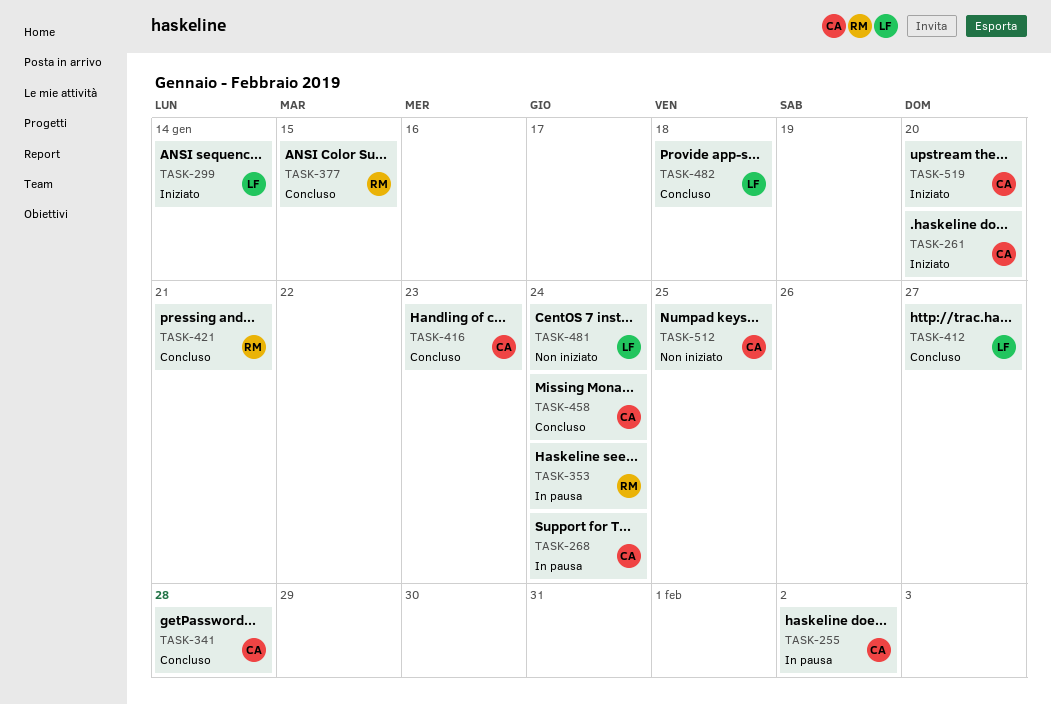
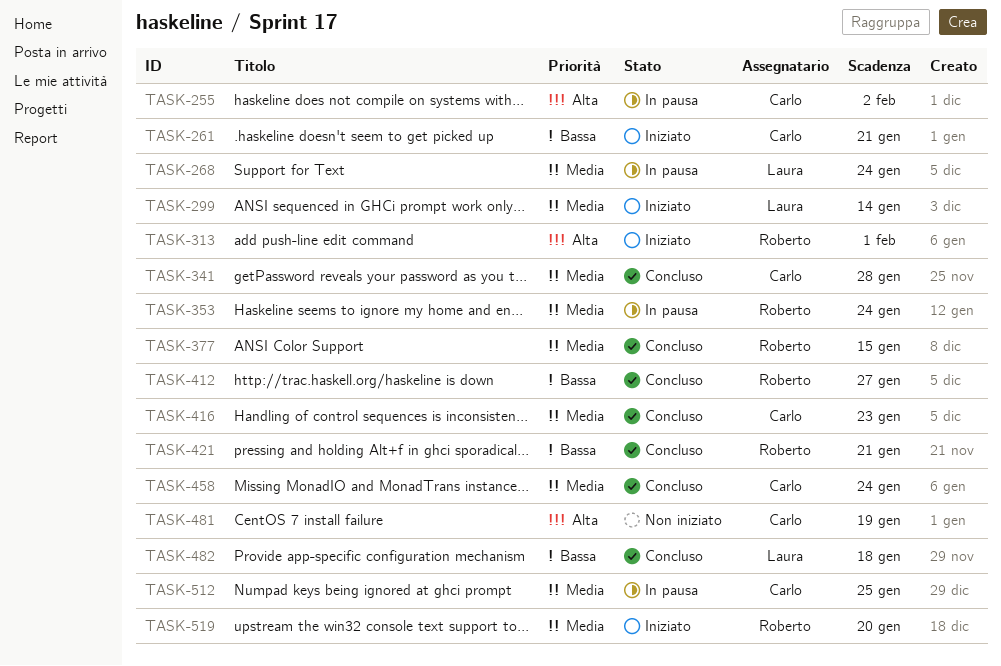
TASK-261, due: Jan 20 -> Jan 21
TASK-268, owner: Carlo -> Laura
TASK-313: none -> present
TASK-412, owner: Laura -> Roberto
TASK-481, owner: Laura -> Carlo
TASK-481, due: Jan 24 -> Jan 19
TASK-512, status: Non iniziato -> In pausa
TASK-519, owner: Carlo -> Roberto

